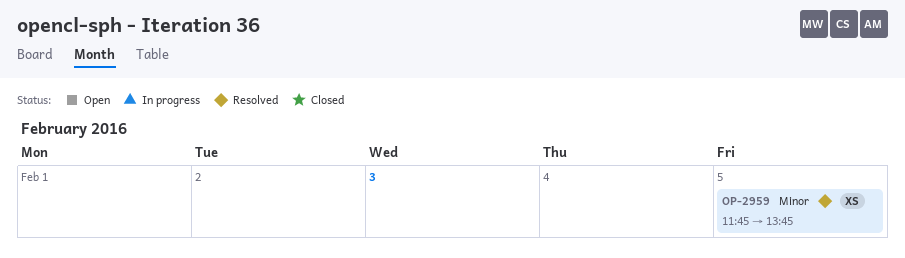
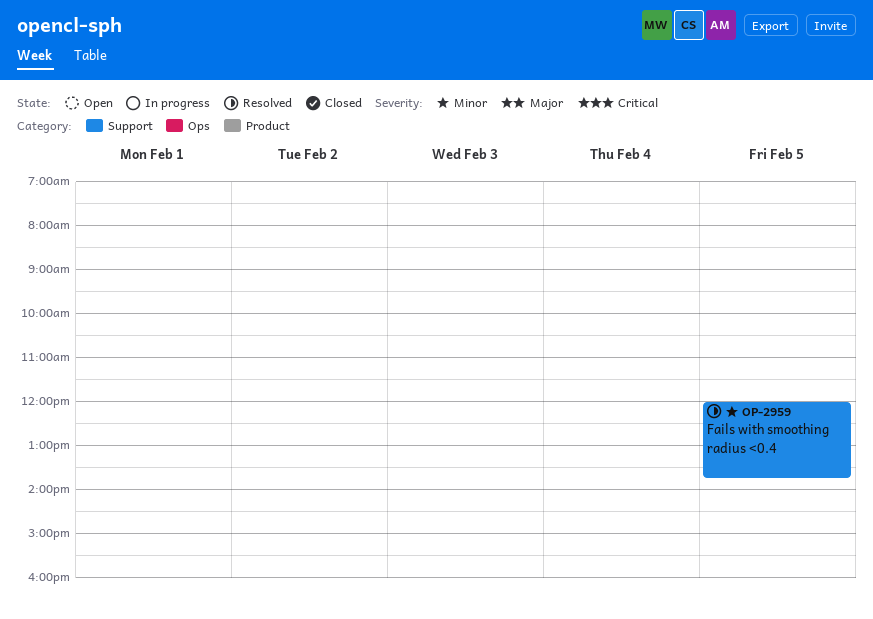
OP-2959, begins: 11:45 -> 12:00

